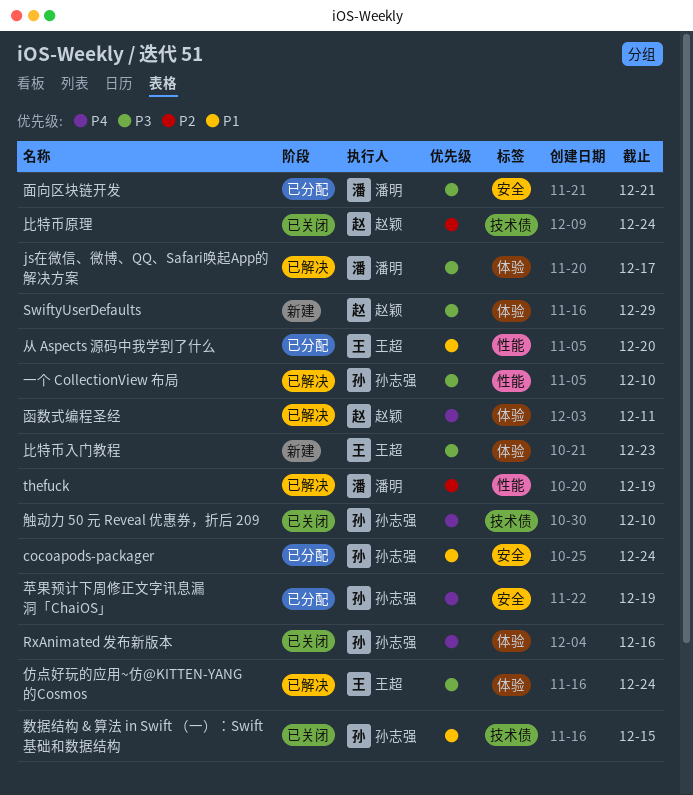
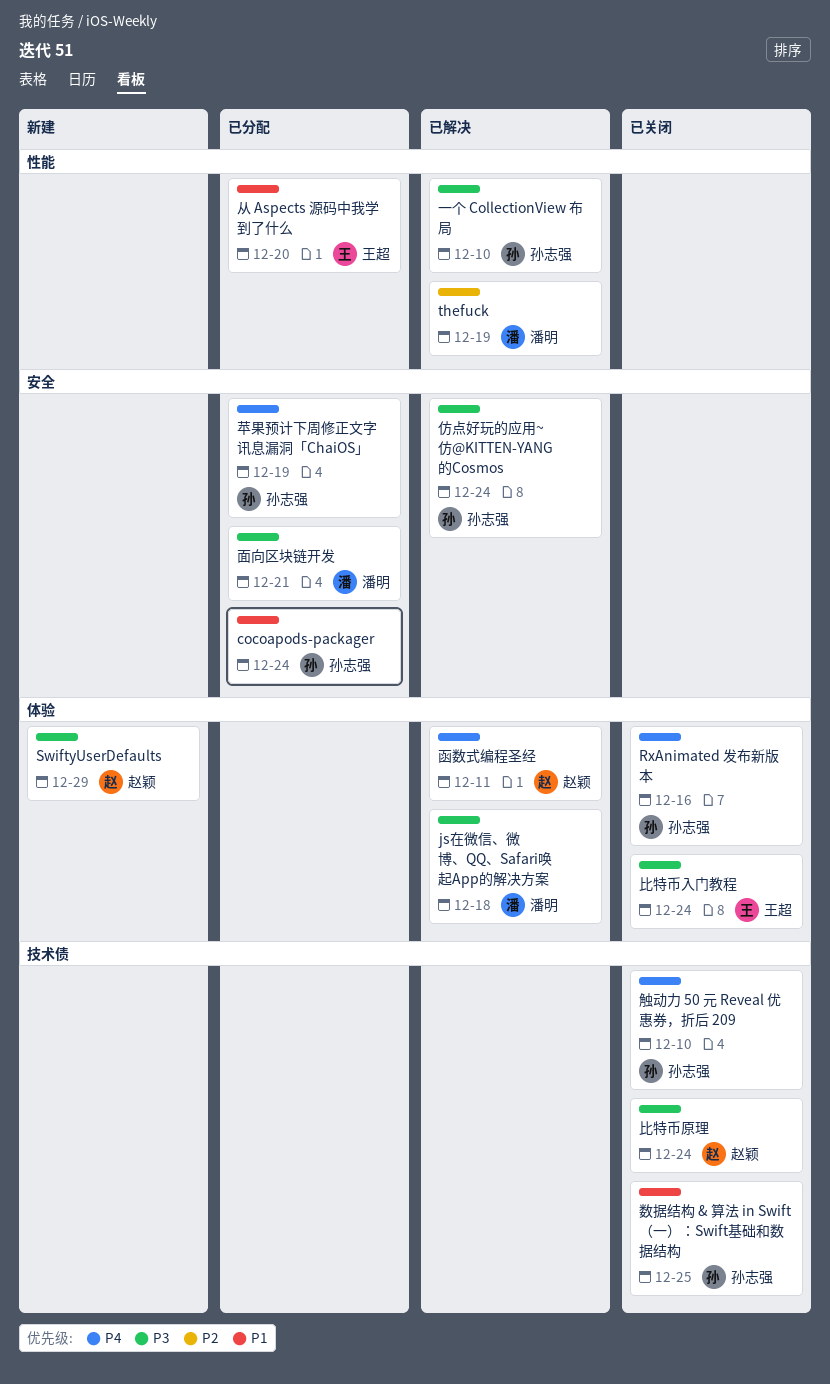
js在微信、微博、QQ、Safari唤起App的解决方案, due: Dec 17 -> Dec 18
仿点好玩的应用~仿@KITTEN-YANG 的Cosmos, owner: 王超 -> 孙志强
仿点好玩的应用~仿@KITTEN-YANG 的Cosmos, label: 体验 -> 安全
数据结构 & 算法 in Swift （一）：Swift基础和数据结构, due: Dec 15 -> Dec 25
比特币入门教程, status: 新建 -> 已关闭
比特币入门教程, due: Dec 23 -> Dec 24
比特币原理, priority: P2 -> P3

